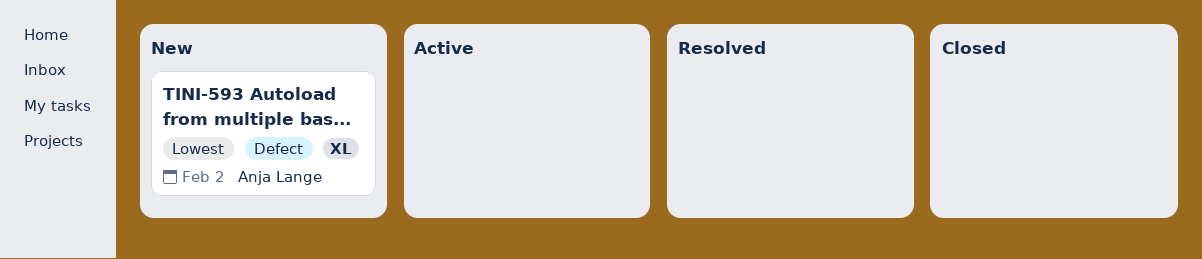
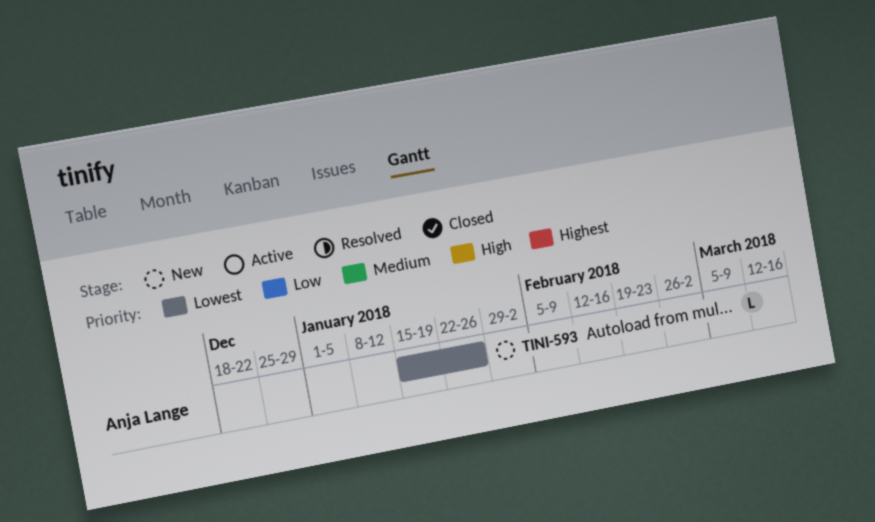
TINI-593, estimate: XL -> L
TINI-593, due: Feb 2 -> Jan 26

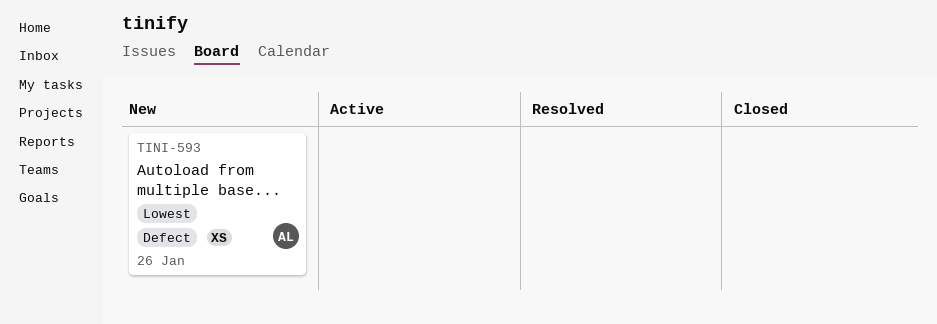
TINI-593, estimate: L -> XS

